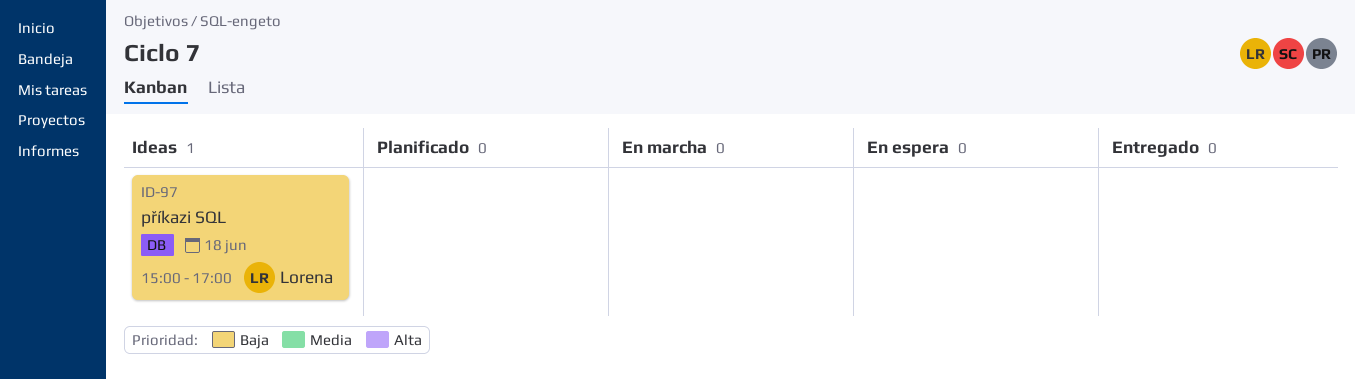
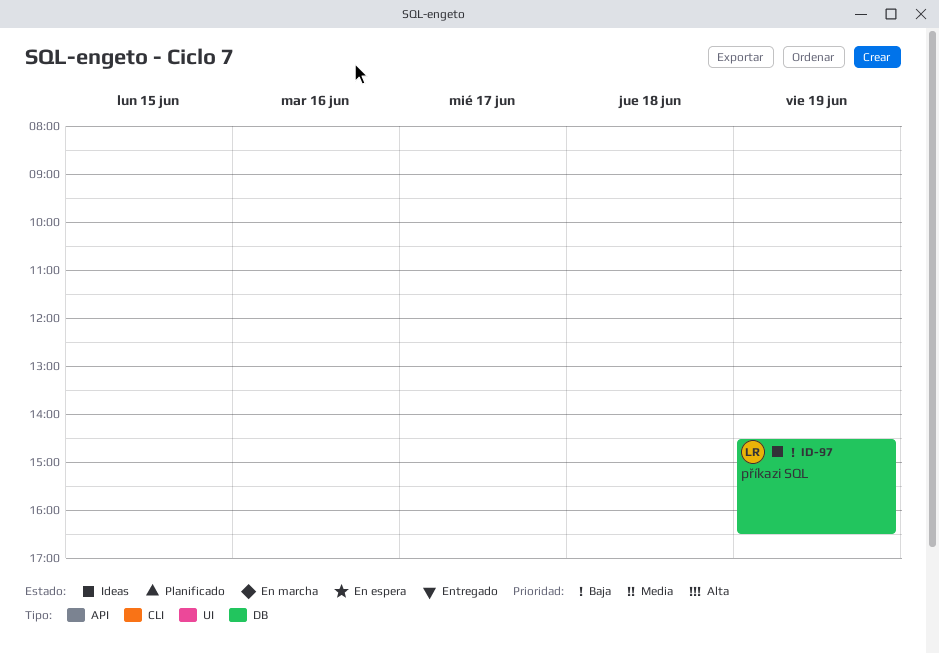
ID-97, day: Jun 18 -> Jun 19
ID-97, begins: 15:00 -> 14:30
ID-97, ends: 17:00 -> 16:30

